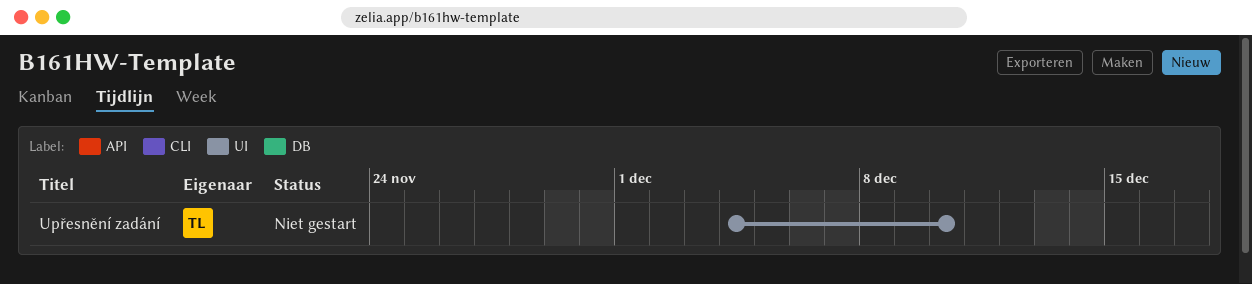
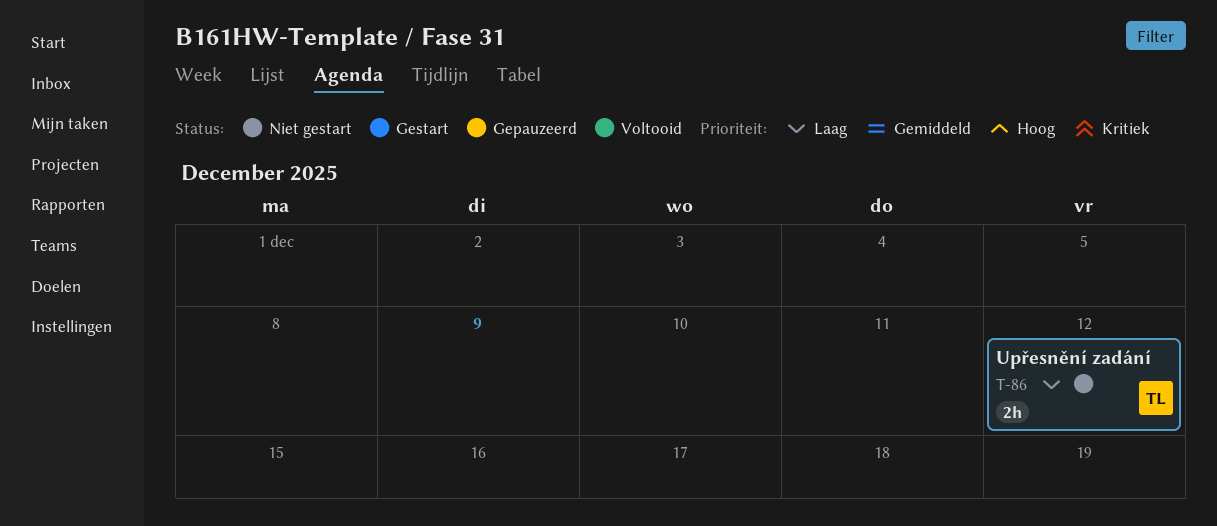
Upřesnění zadání, due: Dec 10 -> Dec 12

